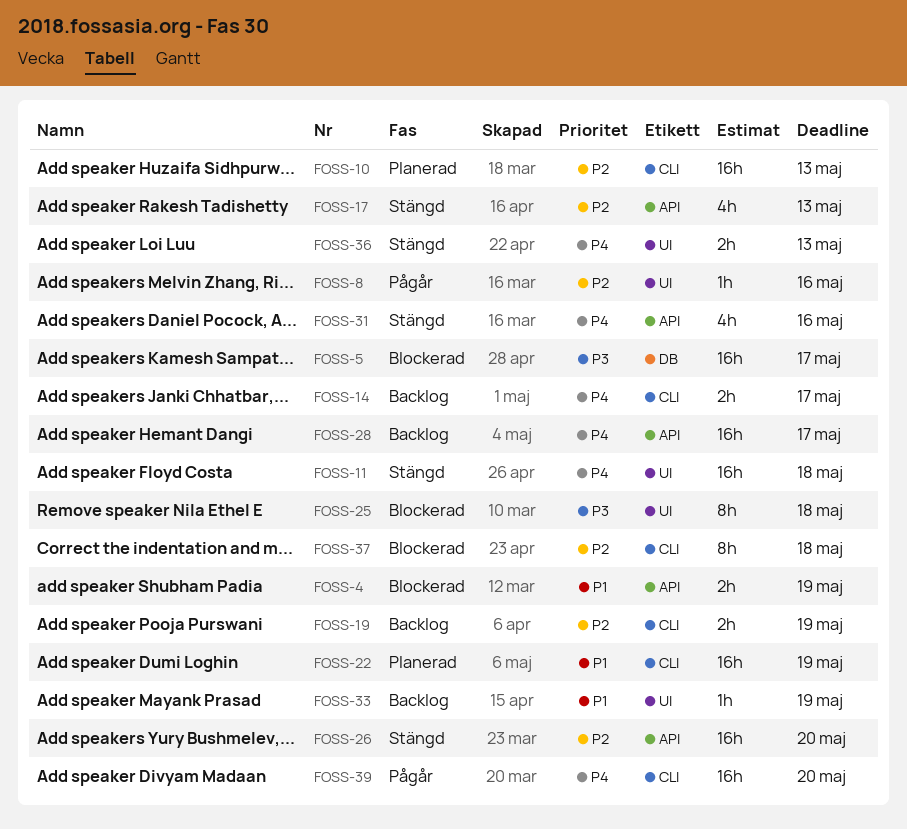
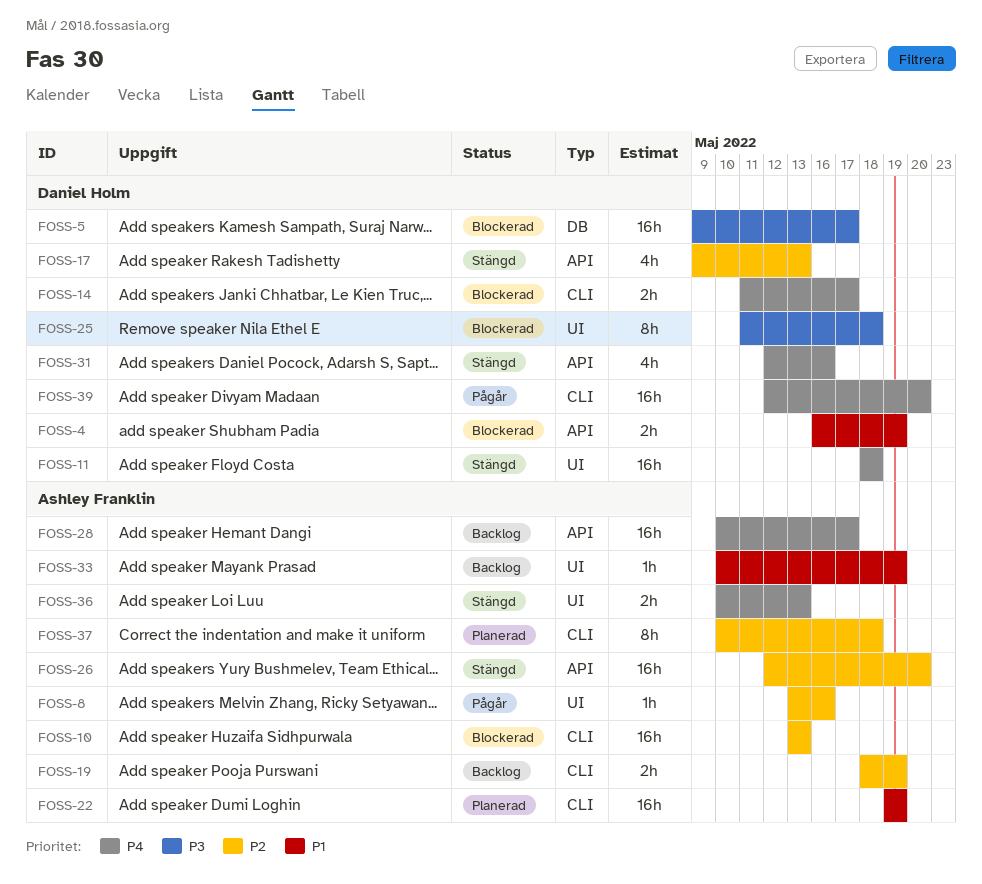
FOSS-10, status: Planerad -> Blockerad
FOSS-14, status: Backlog -> Blockerad
FOSS-37, status: Blockerad -> Planerad

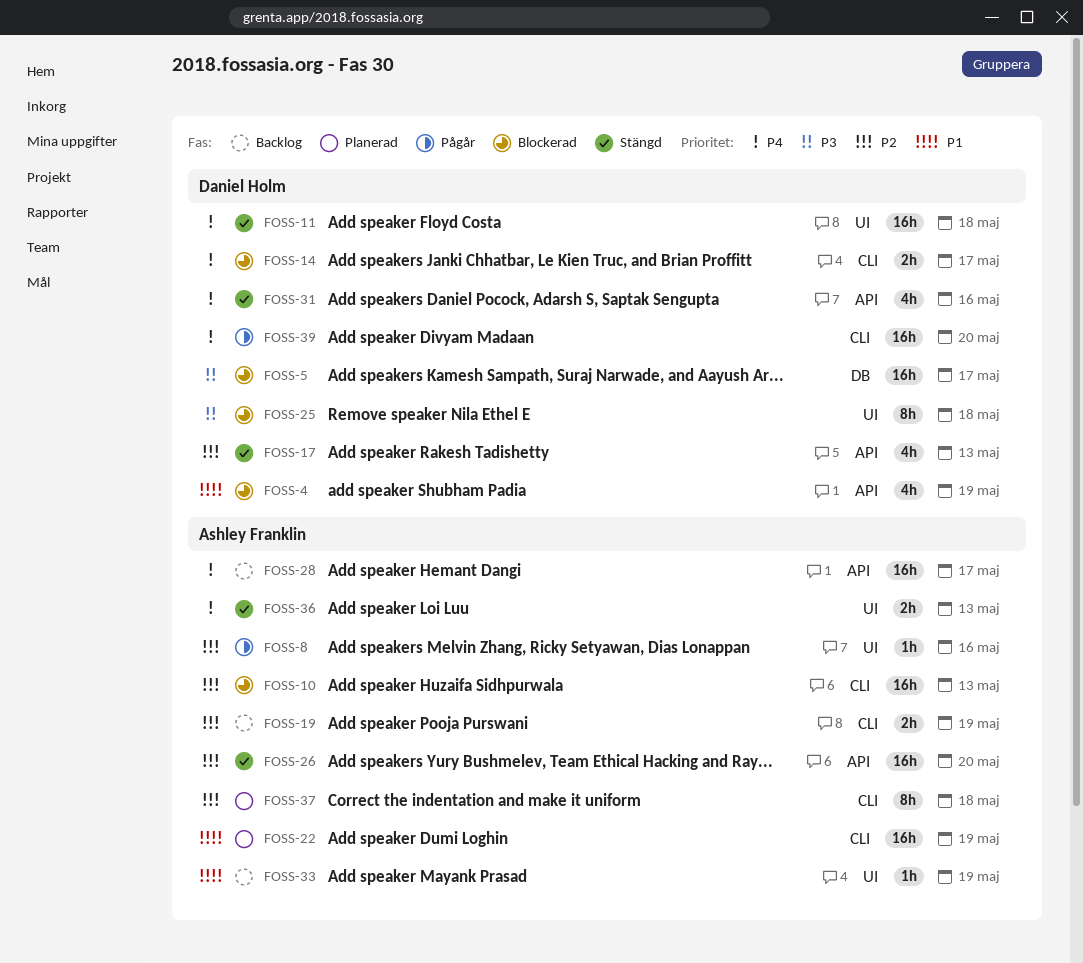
FOSS-4, estimate: 2h -> 4h

